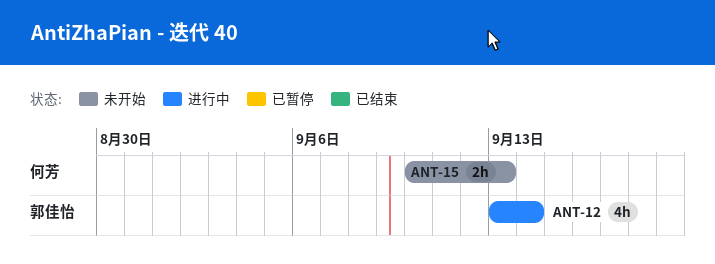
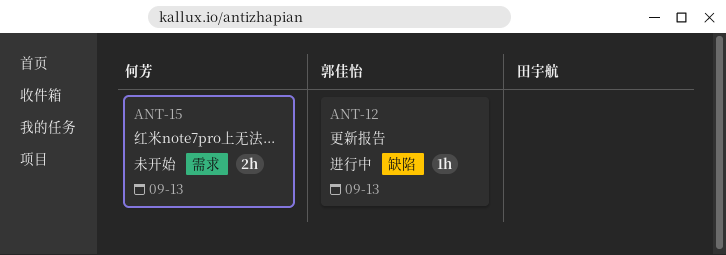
ANT-12, estimate: 4h -> 1h
ANT-12, due: Sep 14 -> Sep 13

